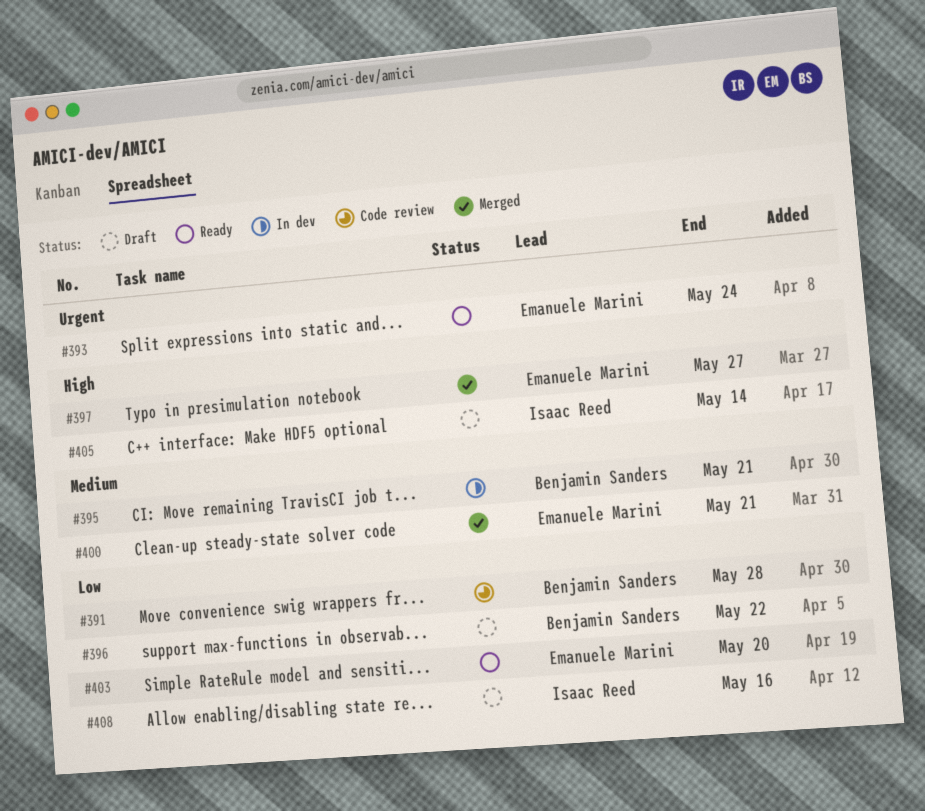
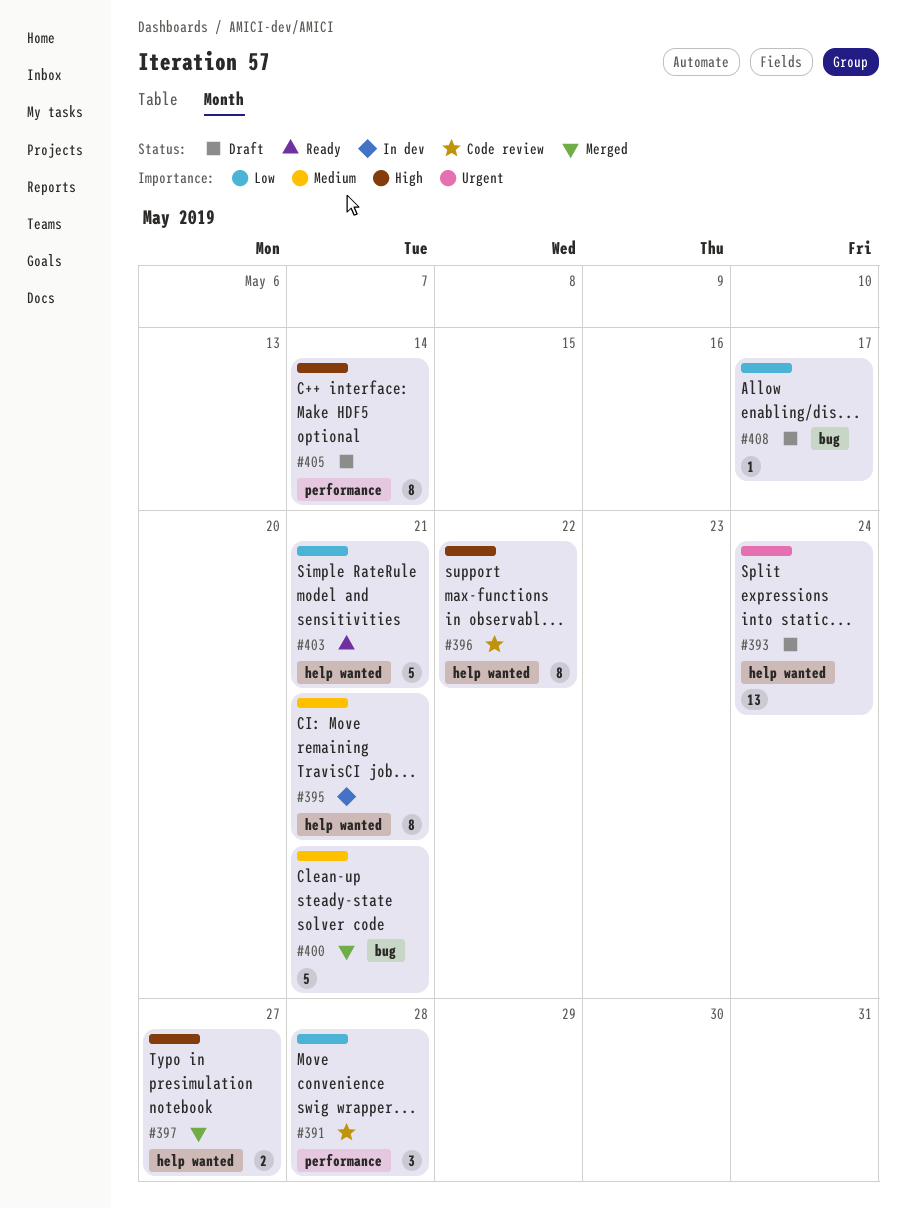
#393, status: Ready -> Draft
#396, status: Draft -> Code review
#396, priority: Low -> High
#403, due: May 20 -> May 21
#408, due: May 16 -> May 17

